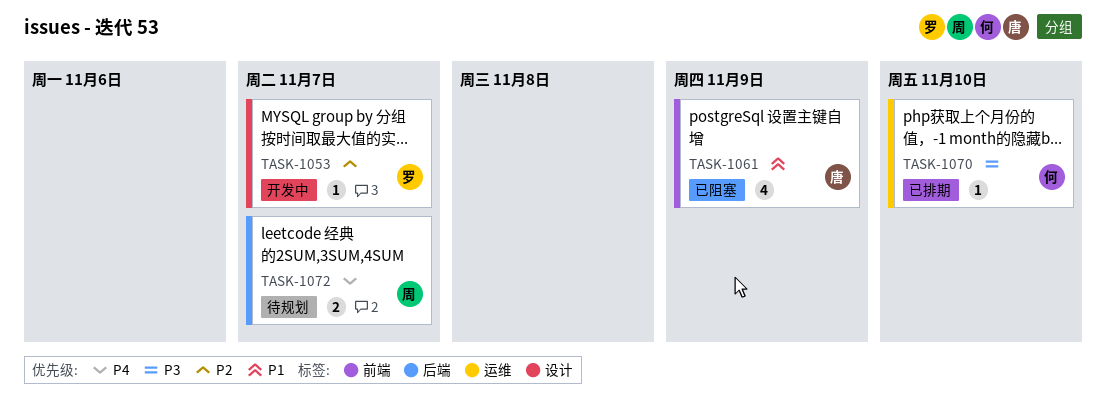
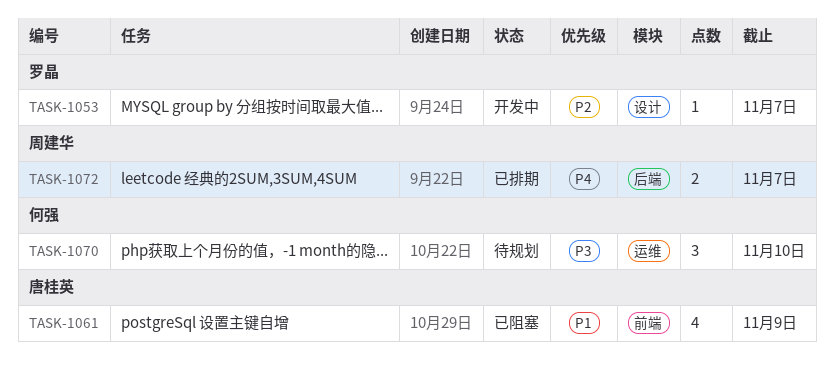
TASK-1070, status: 已排期 -> 待规划
TASK-1070, estimate: 1 -> 3
TASK-1072, status: 待规划 -> 已排期

